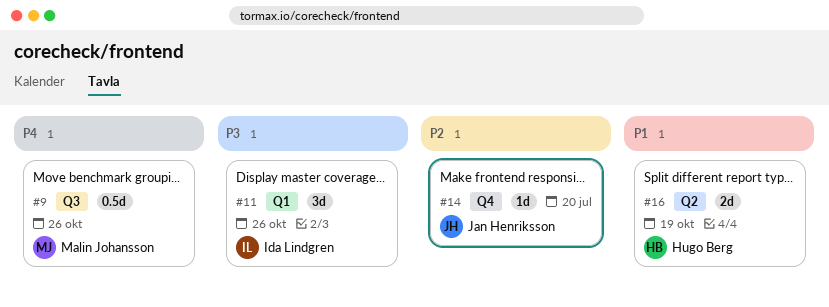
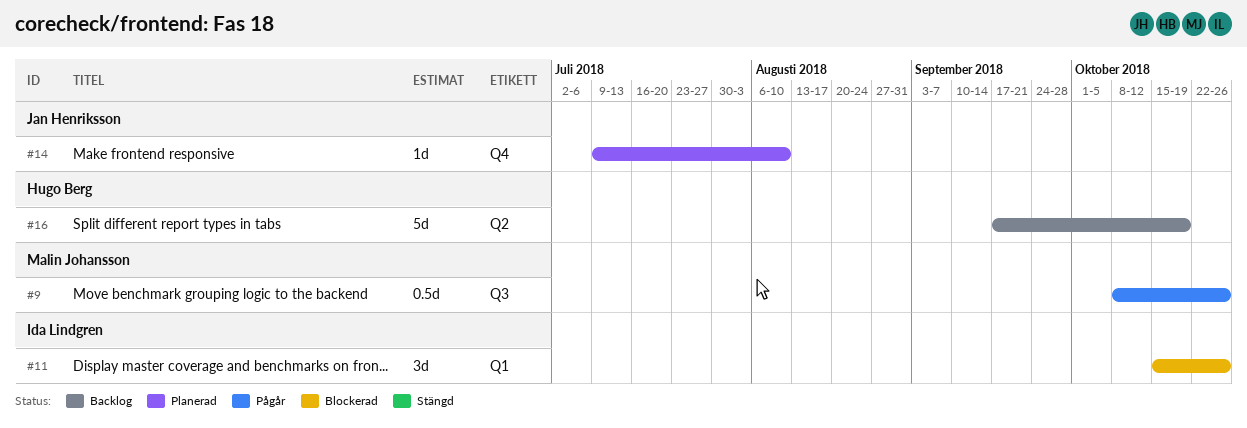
#14, due: Jul 20 -> Aug 10
#16, estimate: 2d -> 5d

